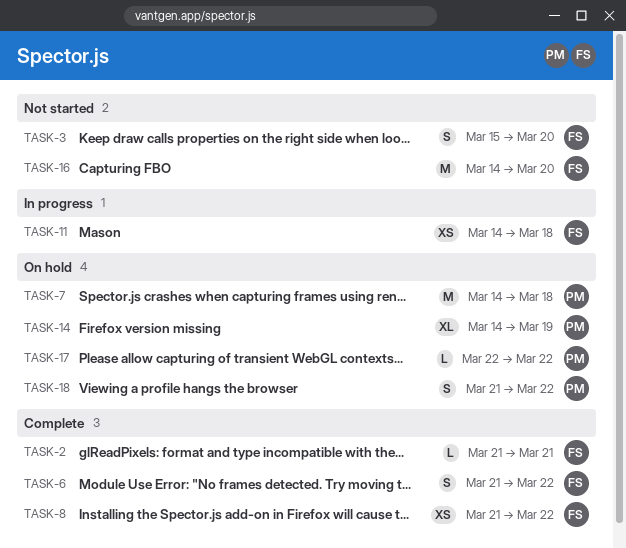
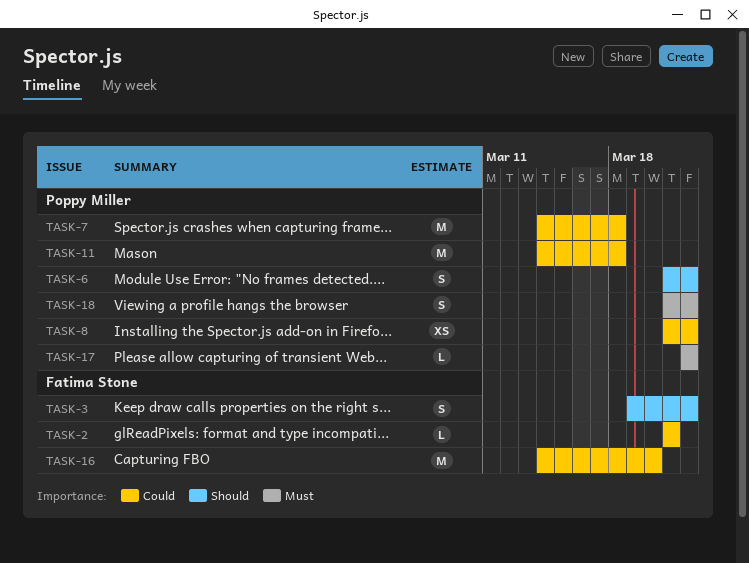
TASK-3, start: Mar 15 -> Mar 19
TASK-3, due: Mar 20 -> Mar 22
TASK-6, owner: Fatima Stone -> Poppy Miller
TASK-8, owner: Fatima Stone -> Poppy Miller
TASK-11, owner: Fatima Stone -> Poppy Miller
TASK-11, estimate: XS -> M
TASK-14: present -> none

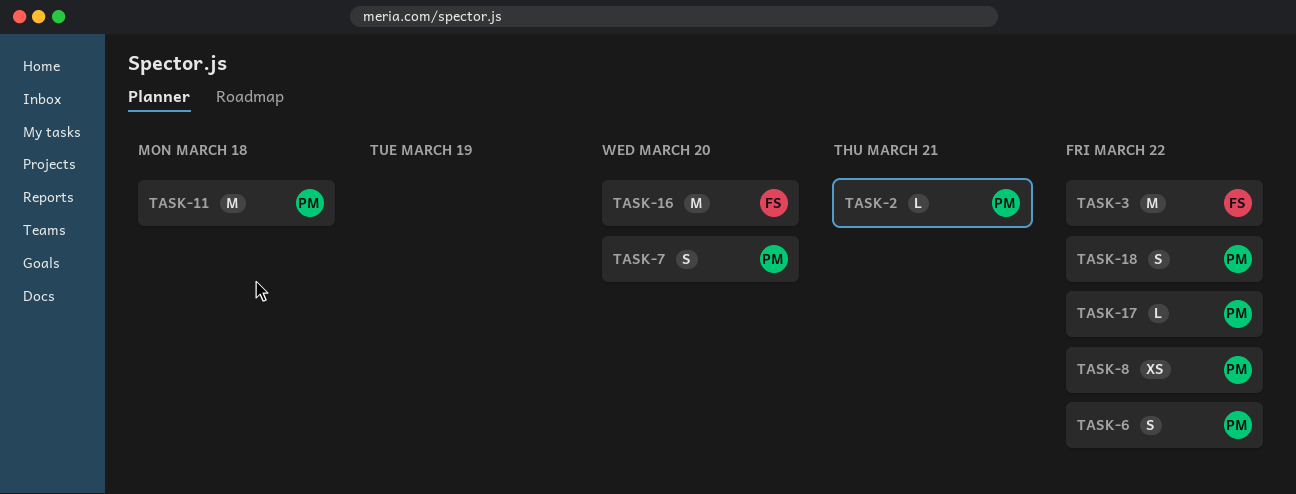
TASK-2, owner: Fatima Stone -> Poppy Miller
TASK-3, estimate: S -> M
TASK-7, estimate: M -> S
TASK-7, due: Mar 18 -> Mar 20

